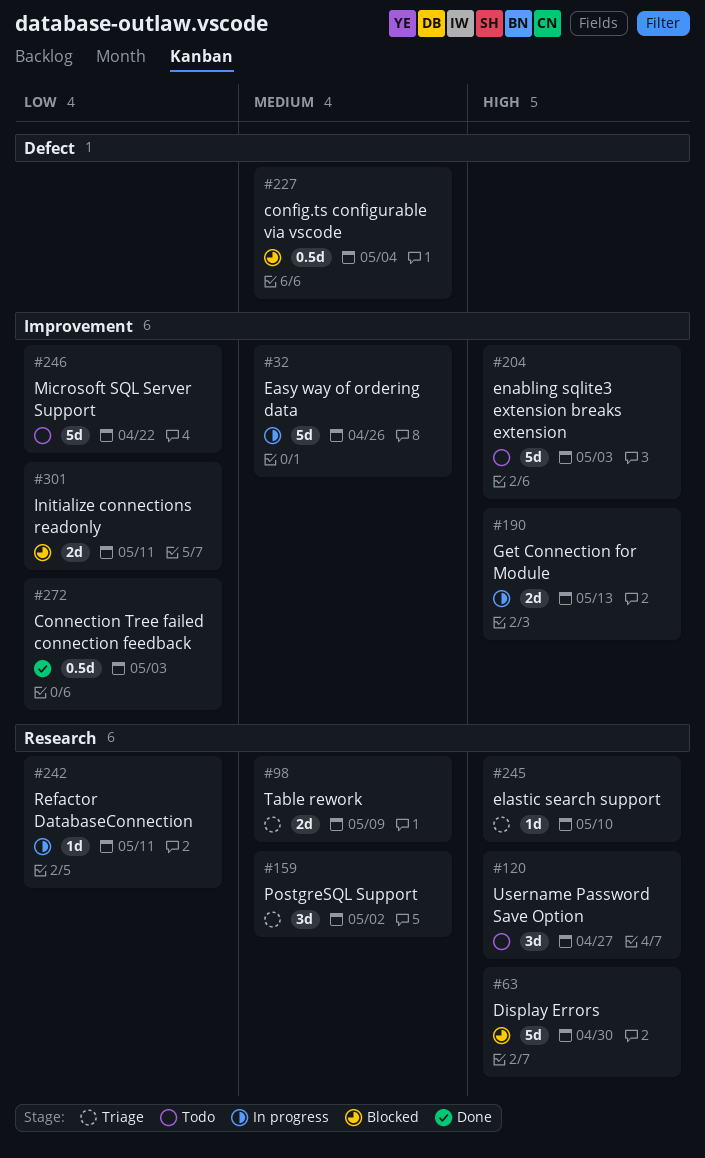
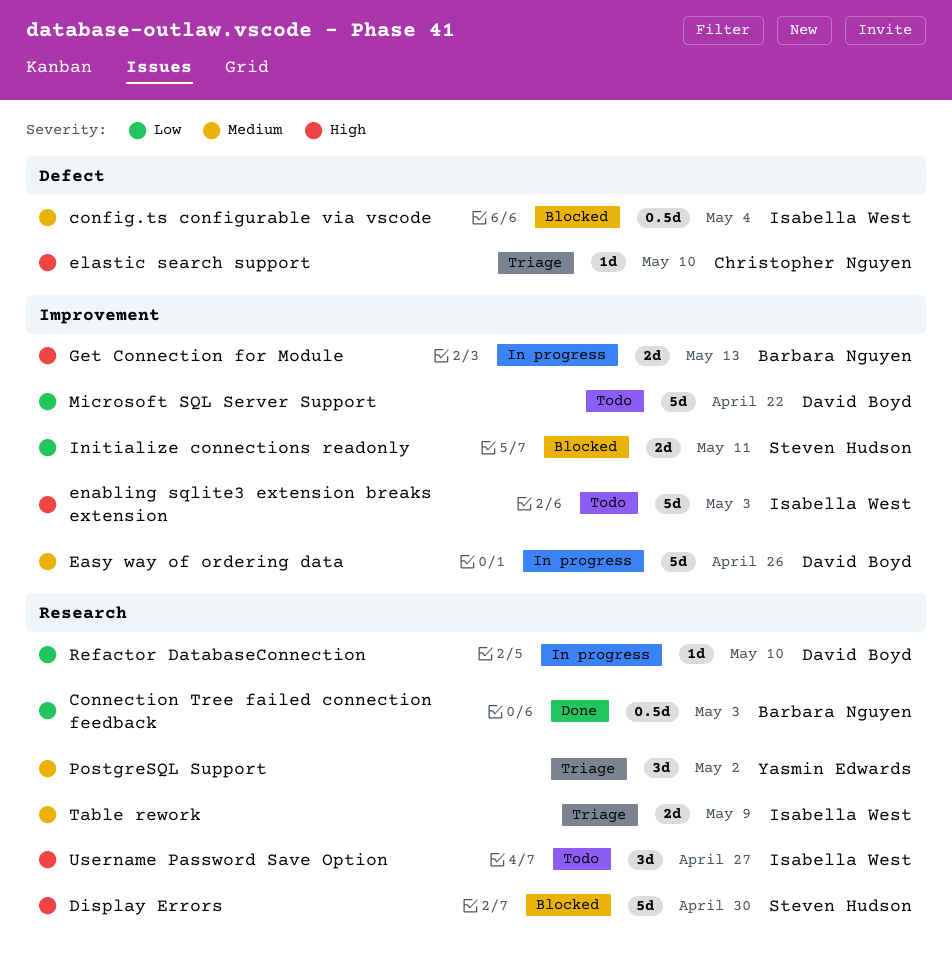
Connection Tree failed connection feedback, label: Improvement -> Research
elastic search support, label: Research -> Defect
Refactor DatabaseConnection, due: May 11 -> May 10

